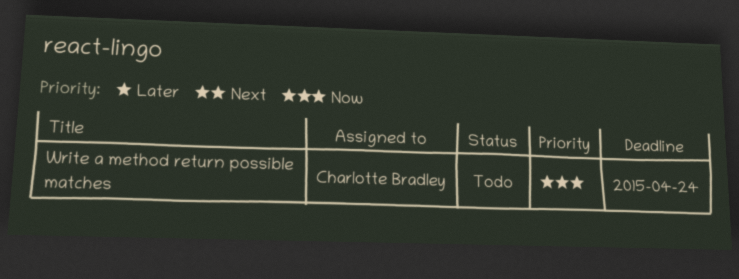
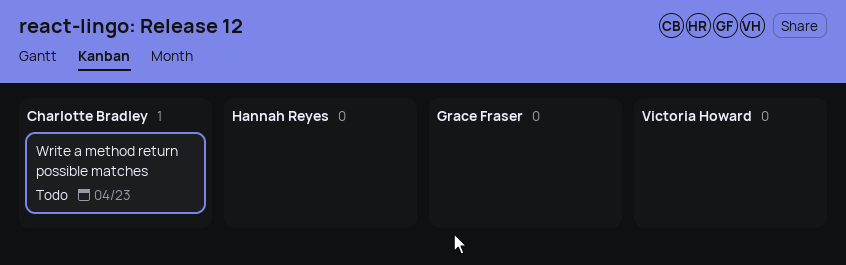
Write a method return possible matches, due: Apr 24 -> Apr 23

